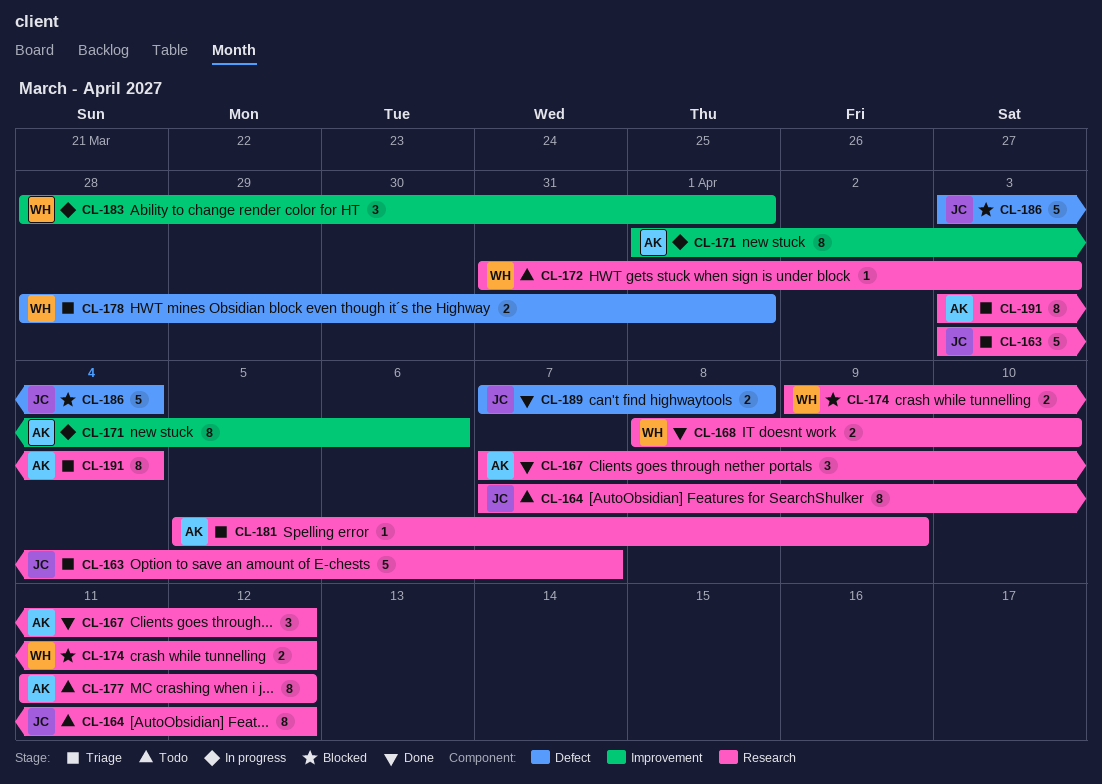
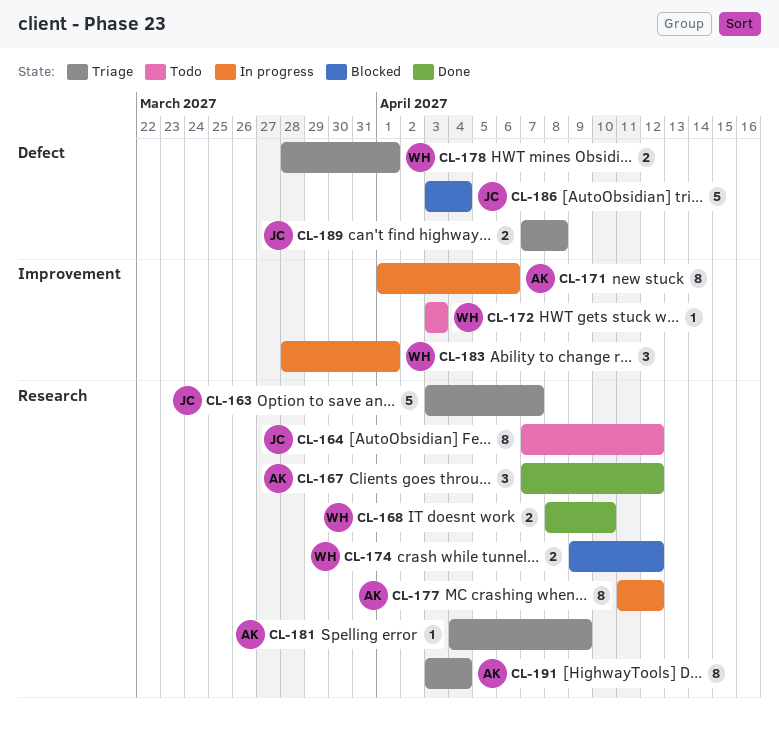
CL-172, label: Research -> Improvement
CL-172, start: Mar 31 -> Apr 3
CL-177, status: Todo -> In progress
CL-181, start: Apr 5 -> Apr 4
CL-189, status: Done -> Triage

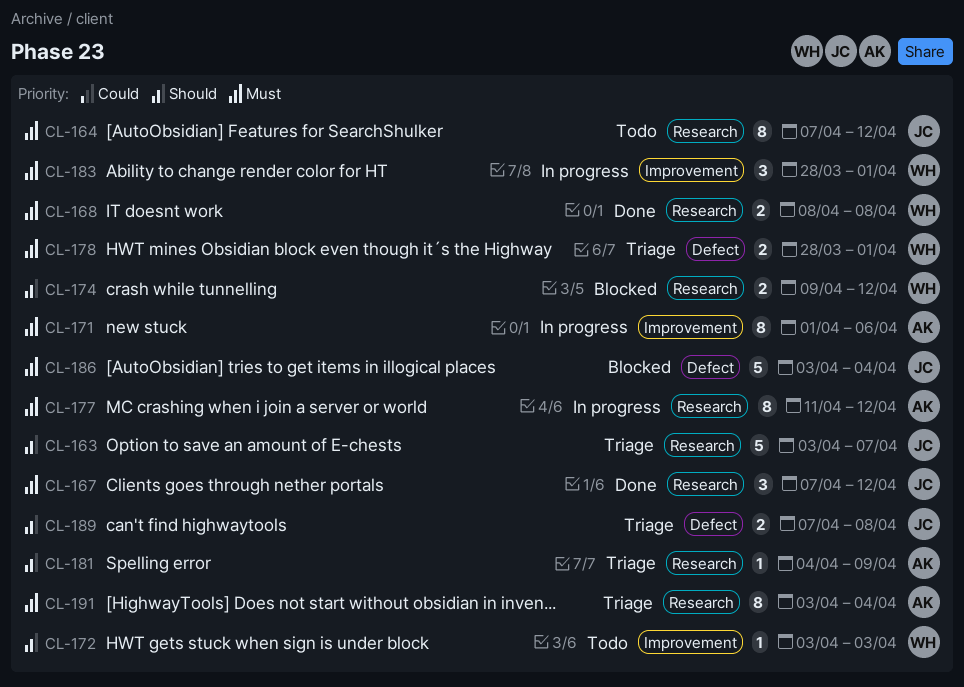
CL-167, owner: AK -> JC
CL-168, due: Apr 10 -> Apr 8

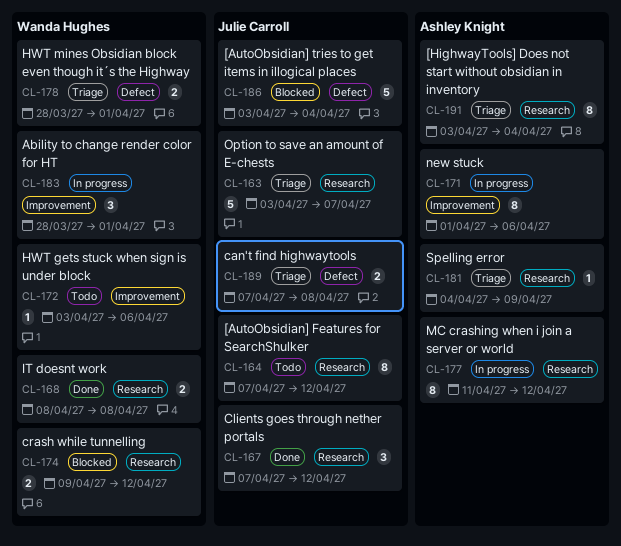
CL-172, due: Apr 3 -> Apr 6

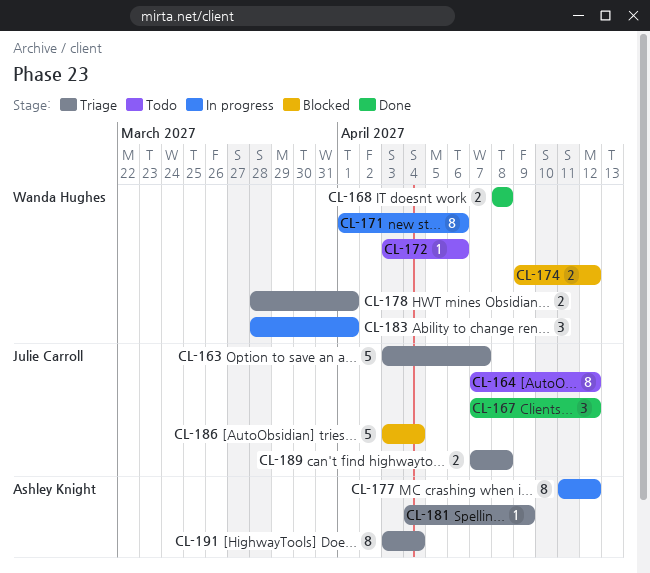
CL-171, owner: Ashley Knight -> Wanda Hughes

